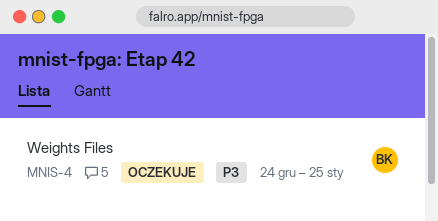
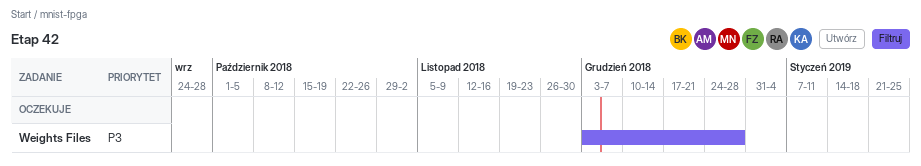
Weights Files, start: Dec 24 -> Dec 3
Weights Files, due: Jan 25 -> Dec 28

